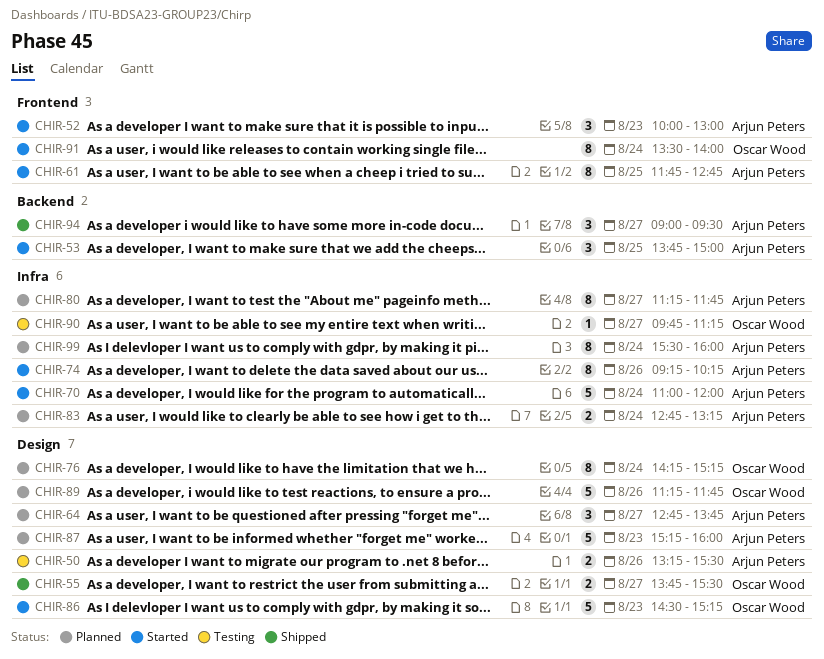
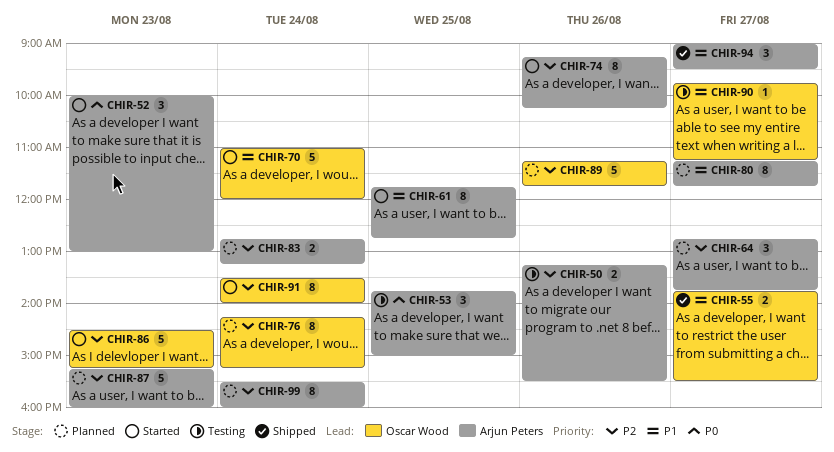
CHIR-53, status: Started -> Testing
CHIR-70, owner: Arjun Peters -> Oscar Wood

